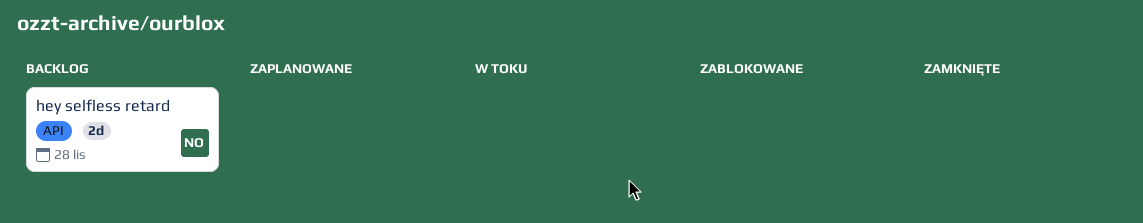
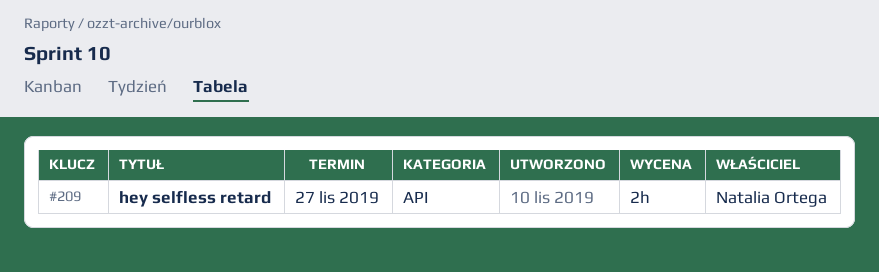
hey selfless retard, estimate: 2d -> 2h
hey selfless retard, due: Nov 28 -> Nov 27

